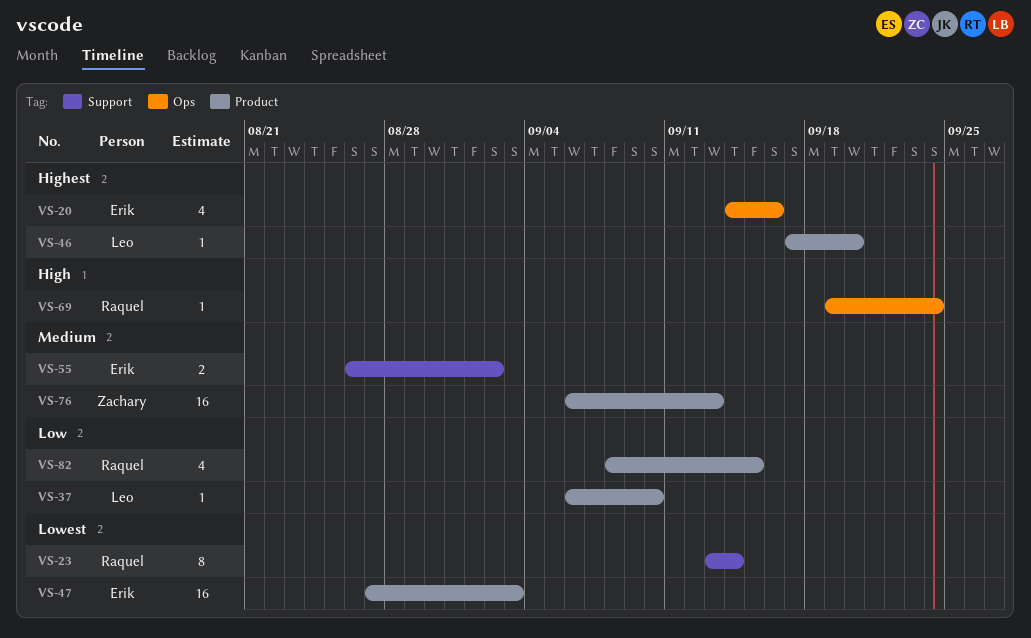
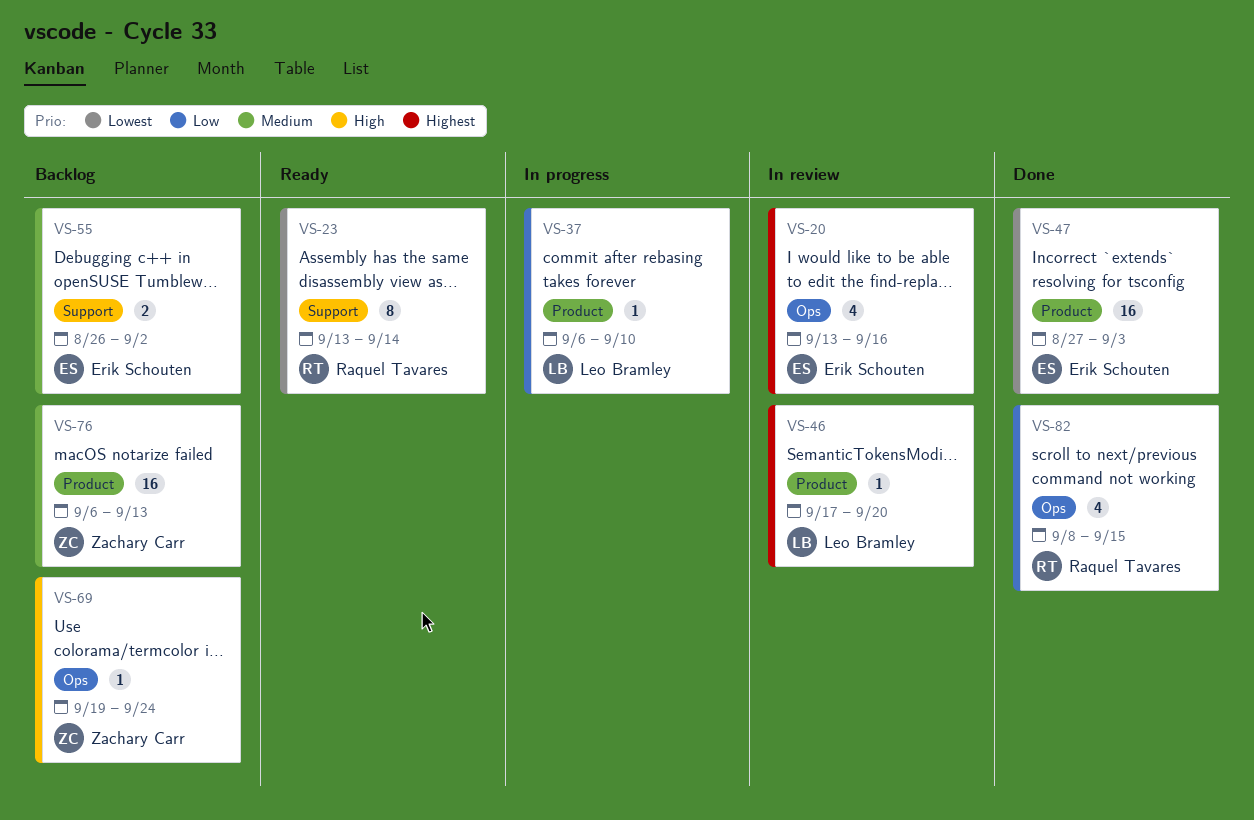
VS-20, start: Sep 14 -> Sep 13
VS-69, owner: Raquel Tavares -> Zachary Carr
VS-82, label: Product -> Ops

